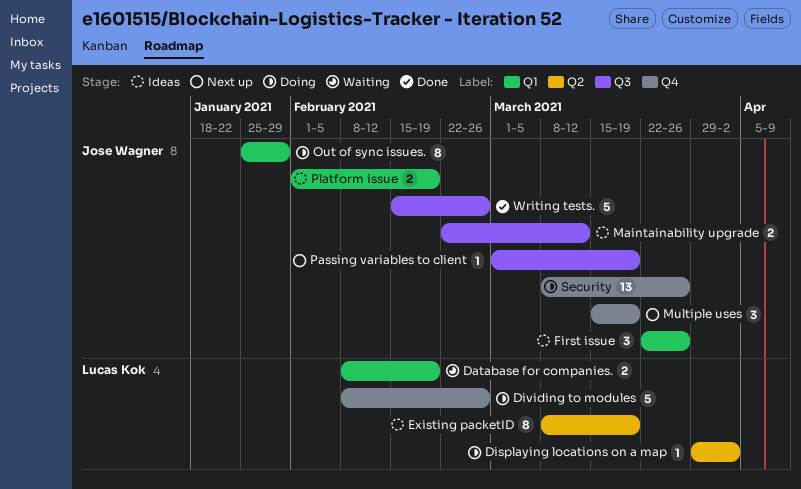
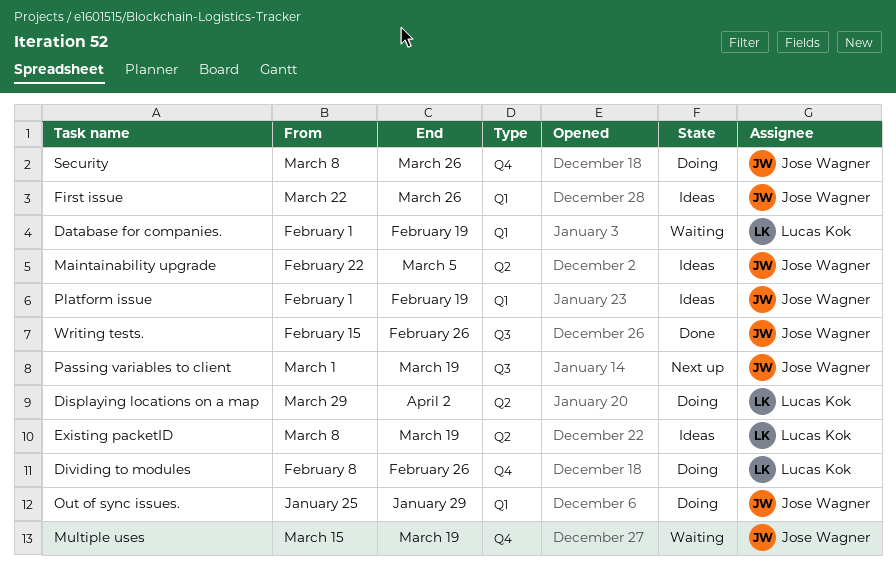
Database for companies., start: Feb 8 -> Feb 1
Maintainability upgrade, label: Q3 -> Q2
Maintainability upgrade, due: Mar 12 -> Mar 5
Multiple uses, status: Next up -> Waiting

